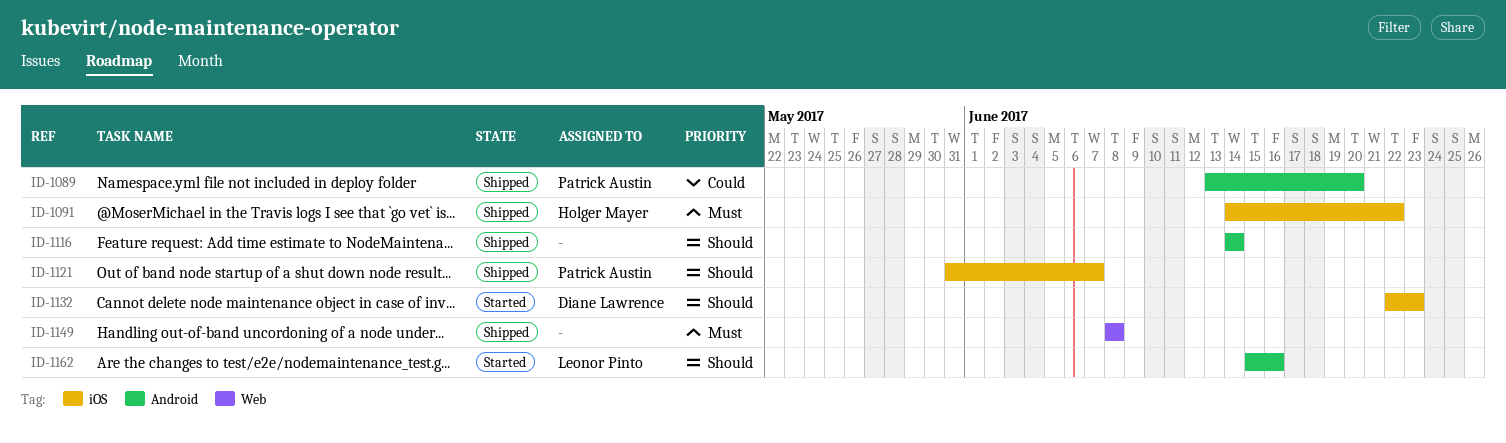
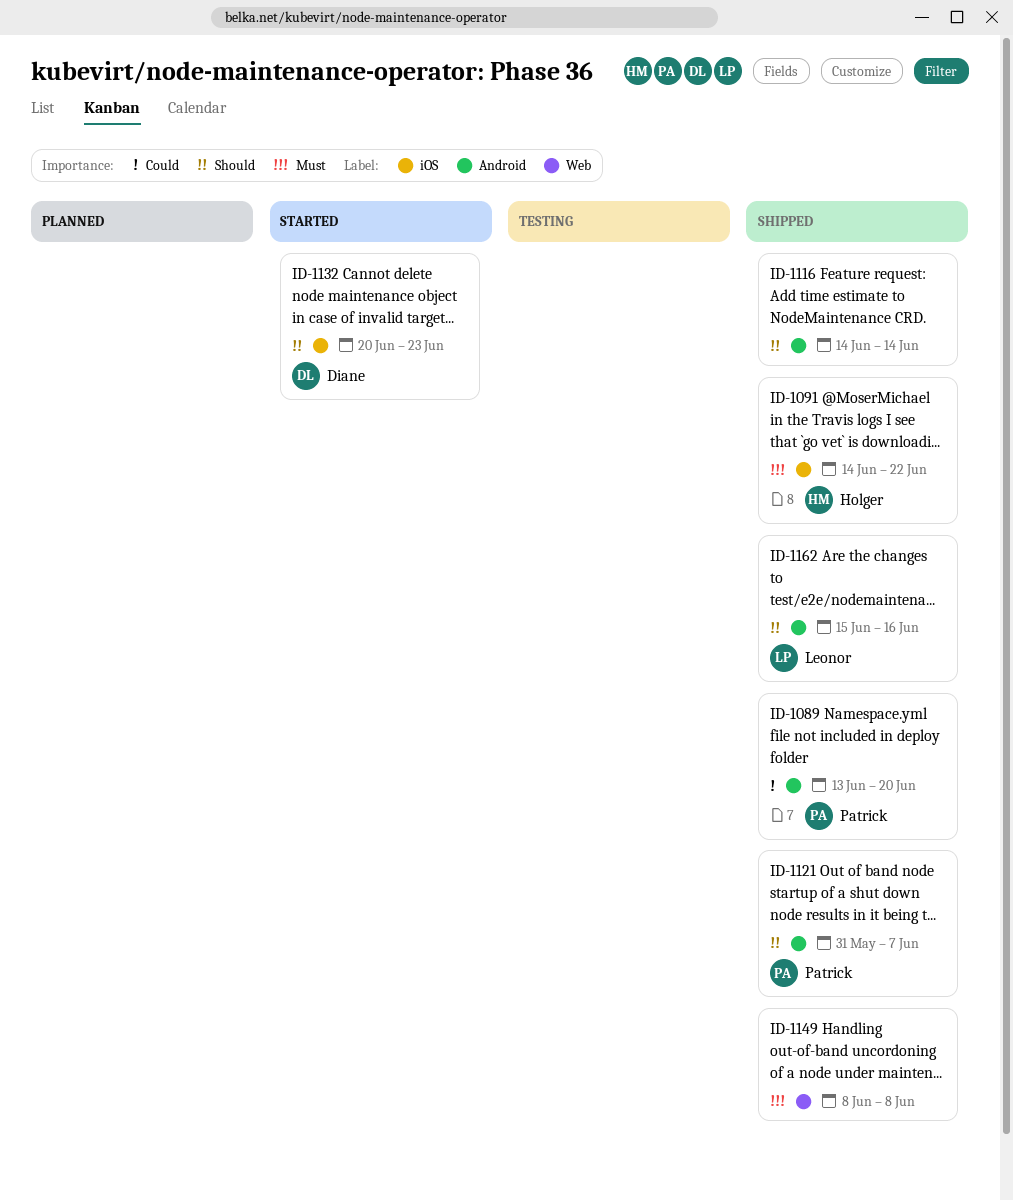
ID-1121, label: iOS -> Android
ID-1132, start: Jun 22 -> Jun 20
ID-1162, status: Started -> Shipped

